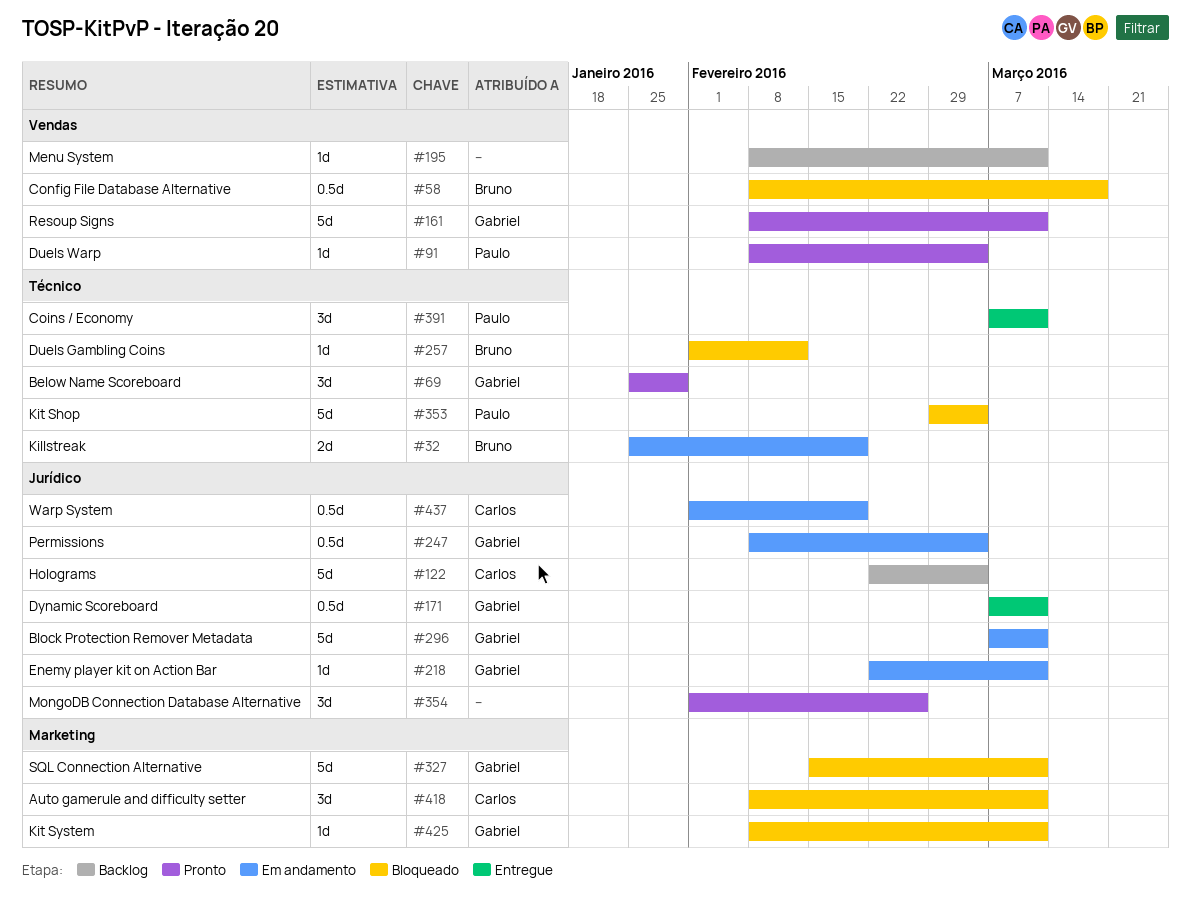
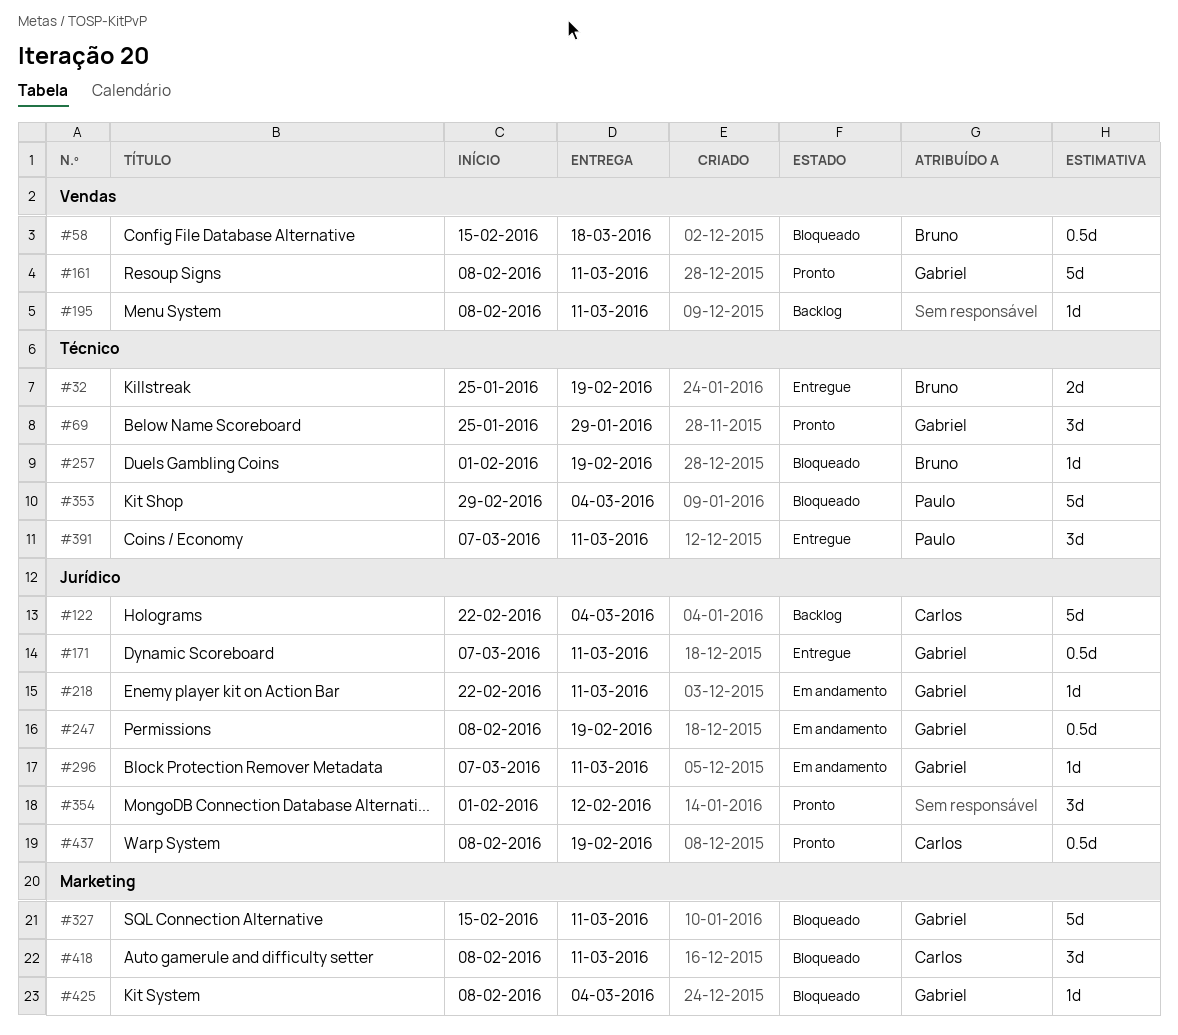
#32, status: Em andamento -> Entregue
#58, start: Feb 8 -> Feb 15
#91: present -> none
#247, due: Mar 4 -> Feb 19
#257, due: Feb 12 -> Feb 19
#296, estimate: 5d -> 1d
#354, due: Feb 26 -> Feb 12
#425, due: Mar 11 -> Mar 4
#437, status: Em andamento -> Pronto
#437, start: Feb 1 -> Feb 8

